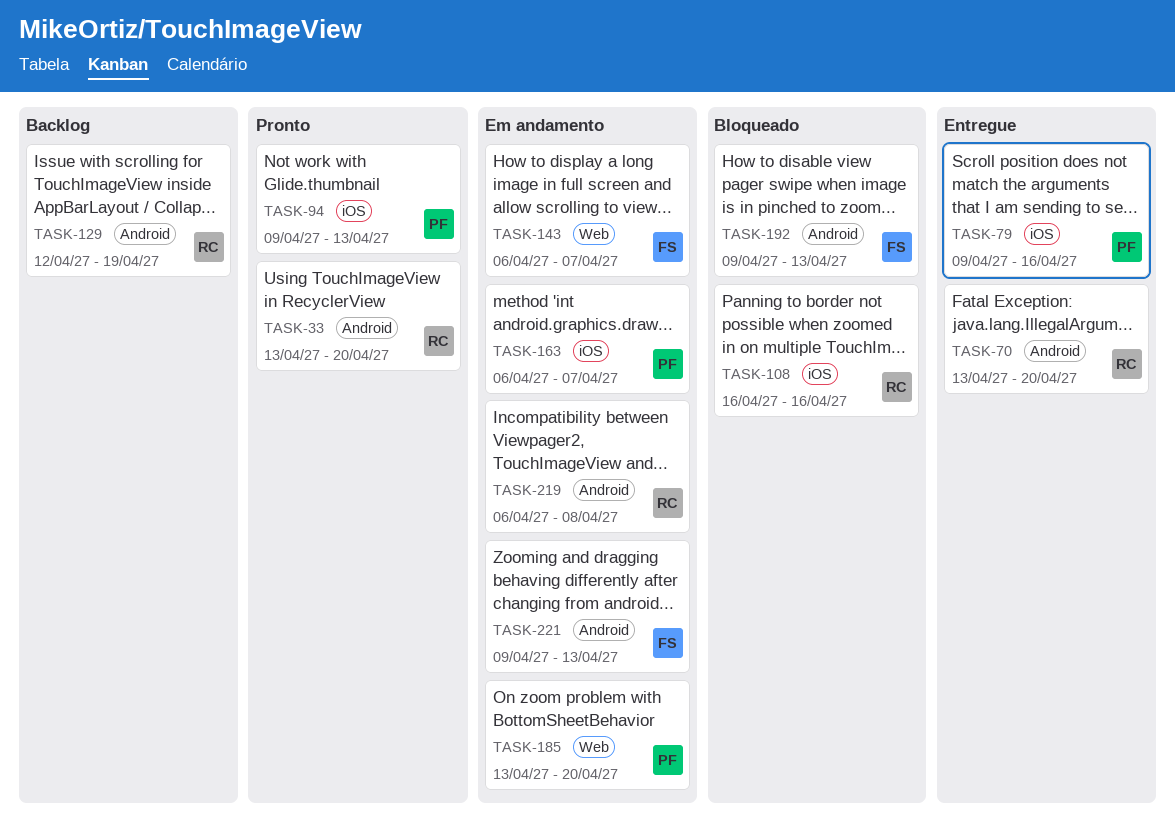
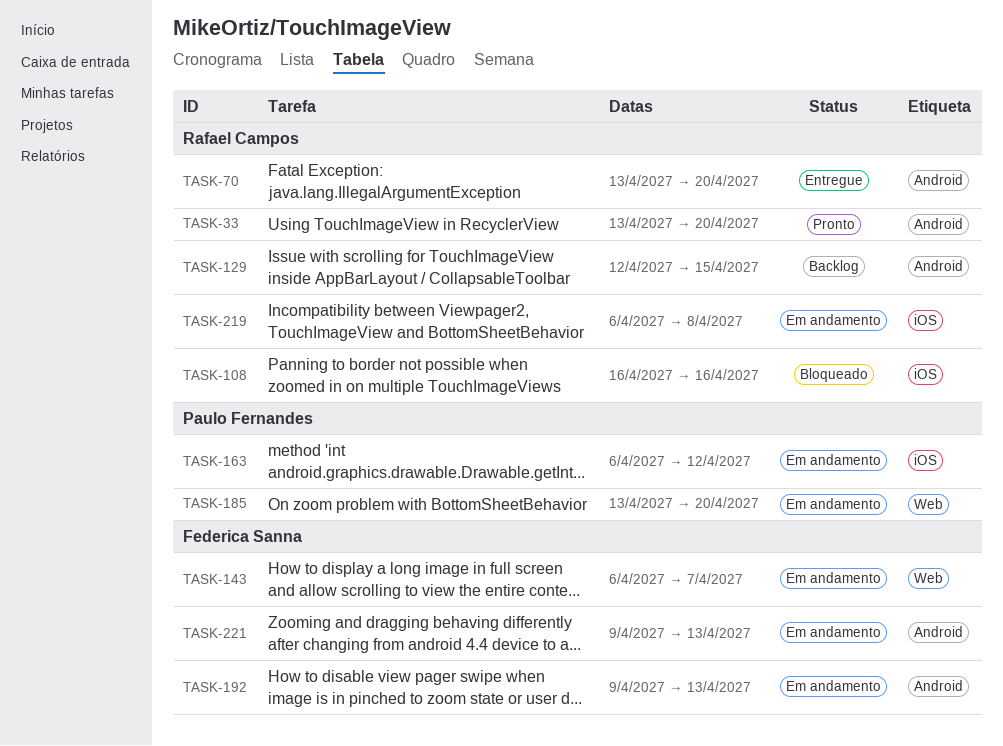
TASK-79: present -> none
TASK-94: present -> none
TASK-129, due: Apr 19 -> Apr 15
TASK-163, due: Apr 7 -> Apr 12
TASK-192, status: Bloqueado -> Em andamento
TASK-219, label: Android -> iOS

